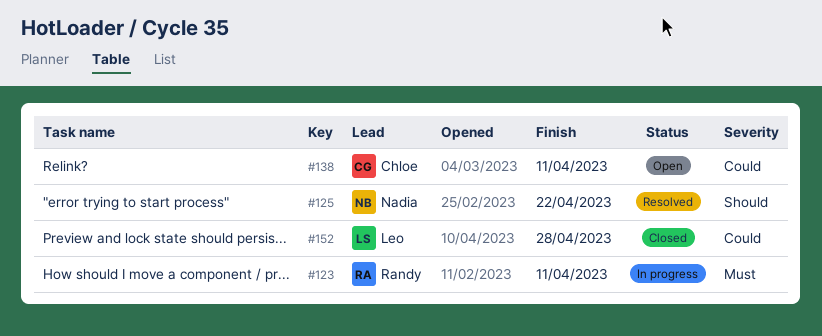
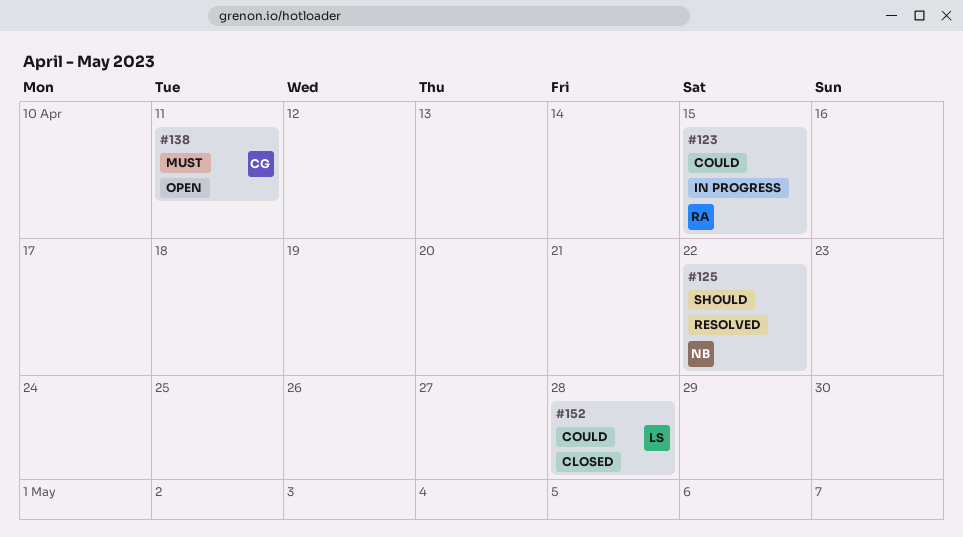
#123, priority: Must -> Could
#123, due: Apr 11 -> Apr 15
#138, priority: Could -> Must

